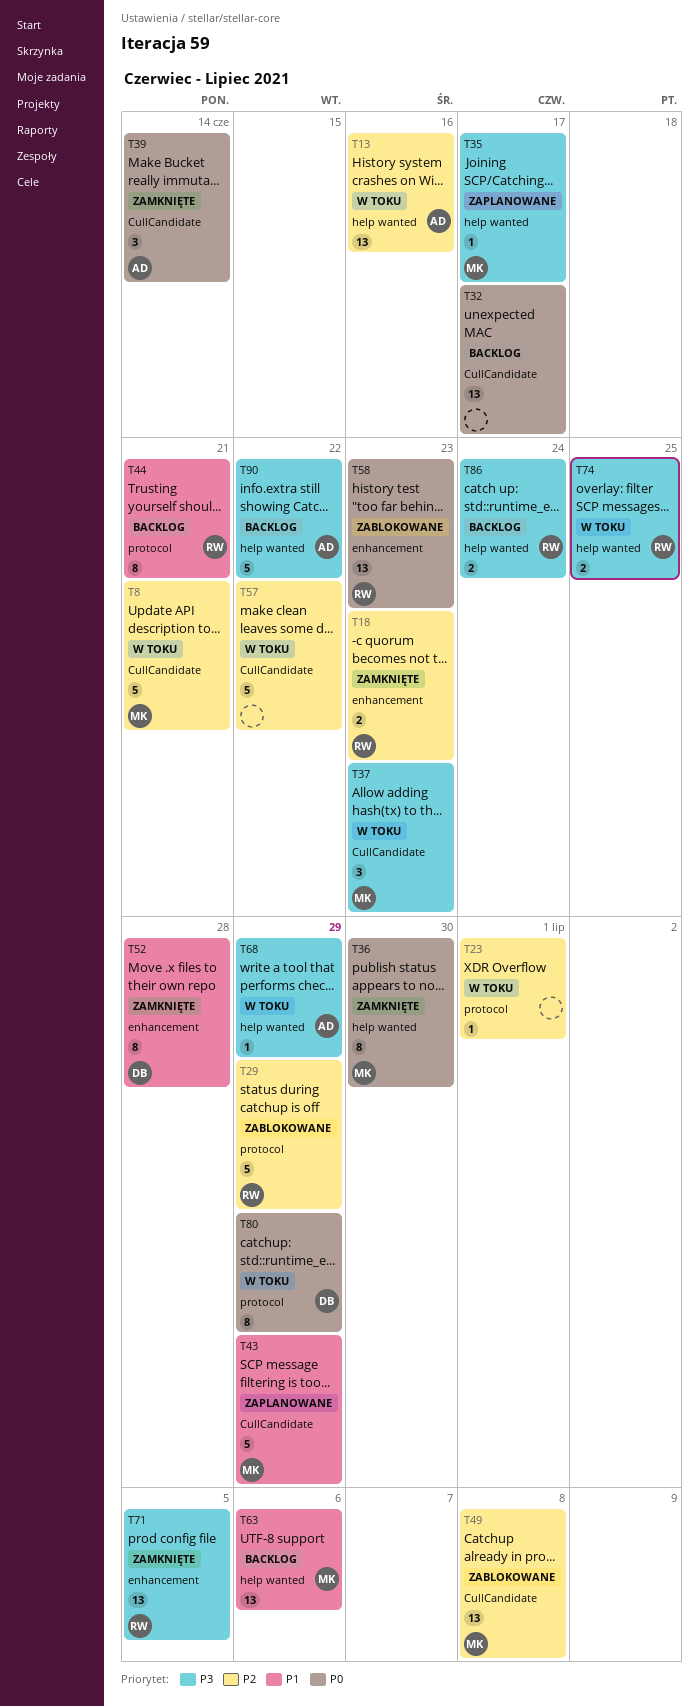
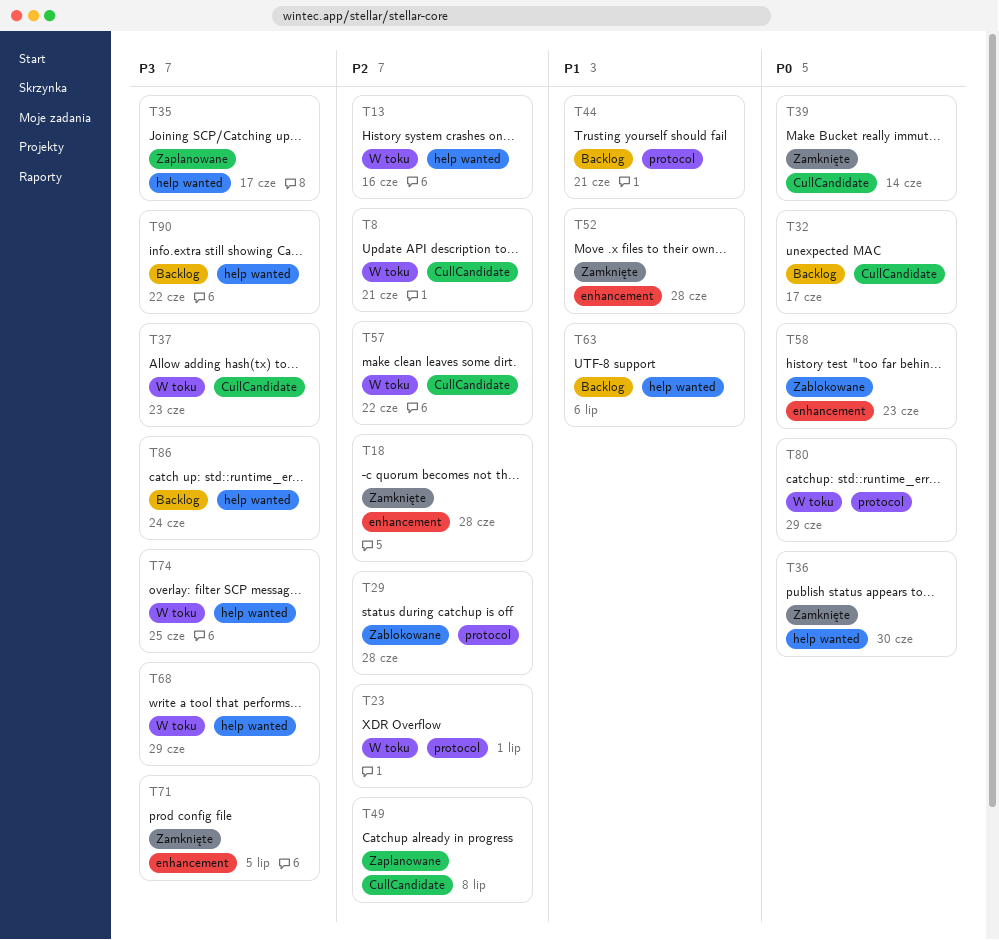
T18, due: Jun 23 -> Jun 28
T29, due: Jun 29 -> Jun 28
T43: present -> none
T49, status: Zablokowane -> Zaplanowane

